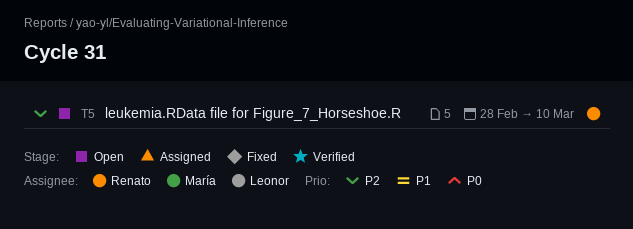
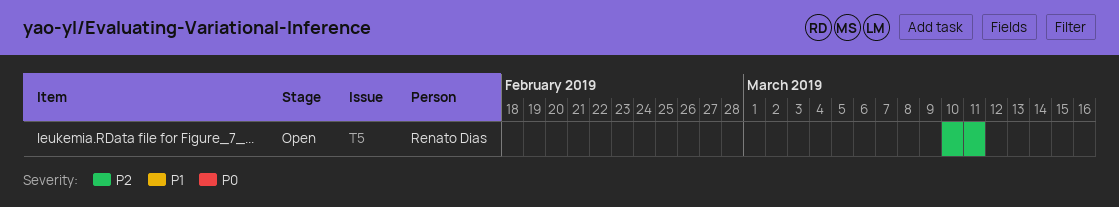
T5, start: Feb 28 -> Mar 10
T5, due: Mar 10 -> Mar 11

